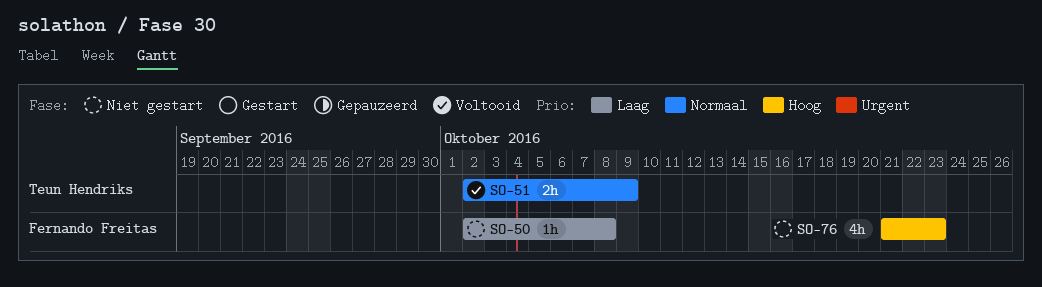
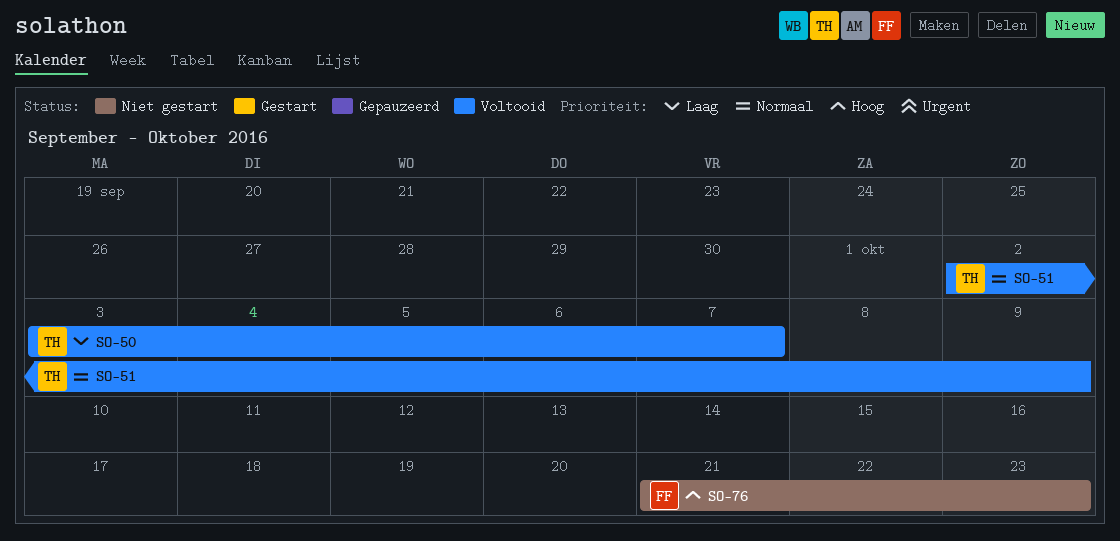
SO-50, status: Niet gestart -> Voltooid
SO-50, owner: Fernando Freitas -> Teun Hendriks
SO-50, start: Oct 2 -> Oct 3
SO-50, due: Oct 8 -> Oct 7

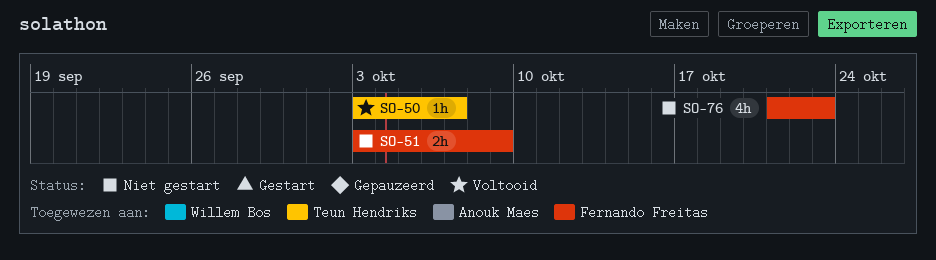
SO-51, status: Voltooid -> Niet gestart
SO-51, owner: Teun Hendriks -> Fernando Freitas
SO-51, start: Oct 2 -> Oct 3

